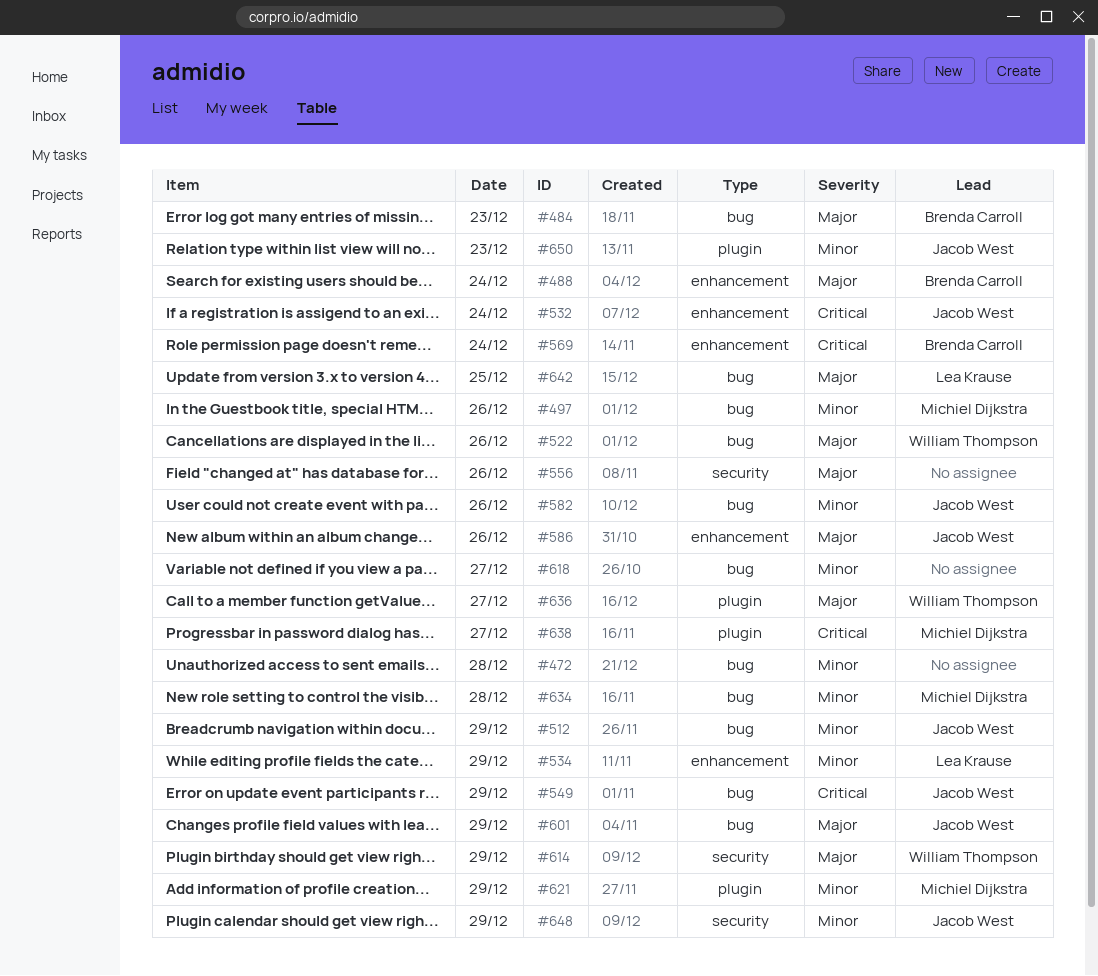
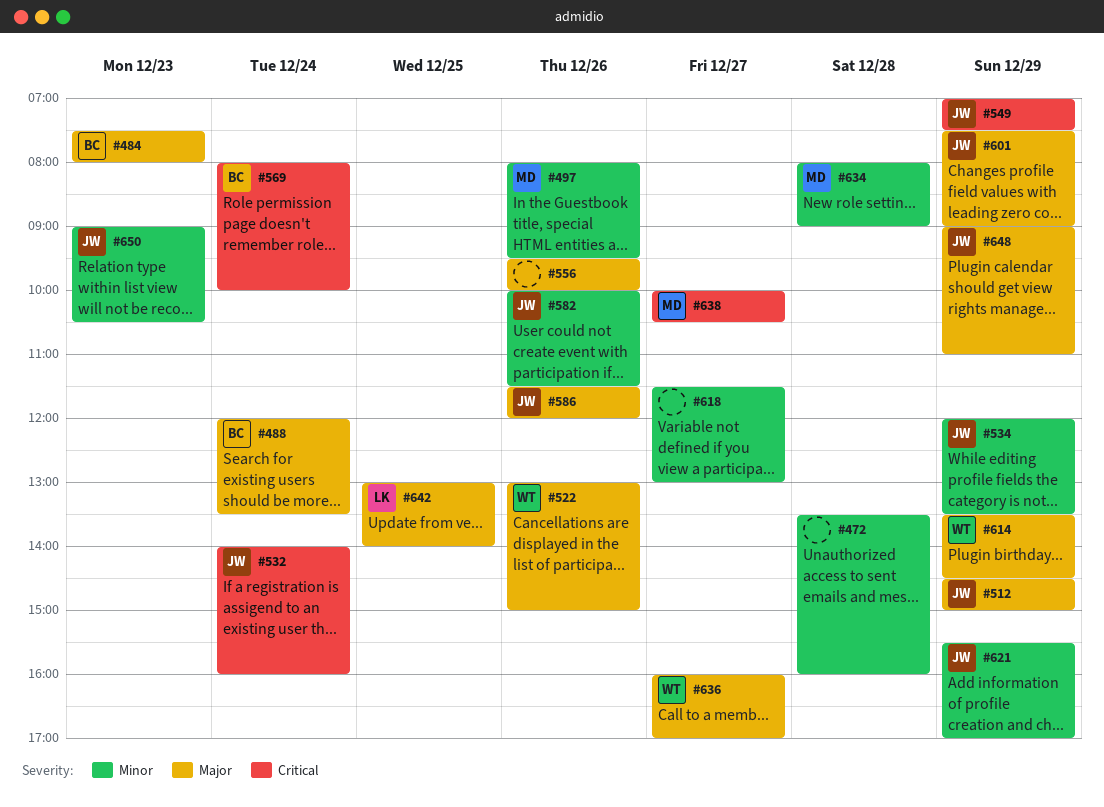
#512, priority: Minor -> Major
#534, owner: Lea Krause -> Jacob West
#621, owner: Michiel Dijkstra -> Jacob West
#648, priority: Minor -> Major

